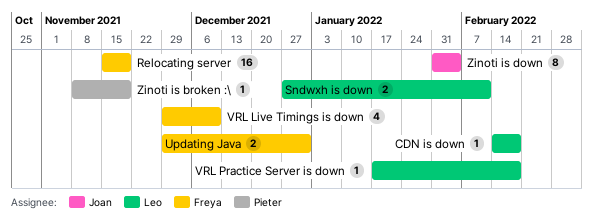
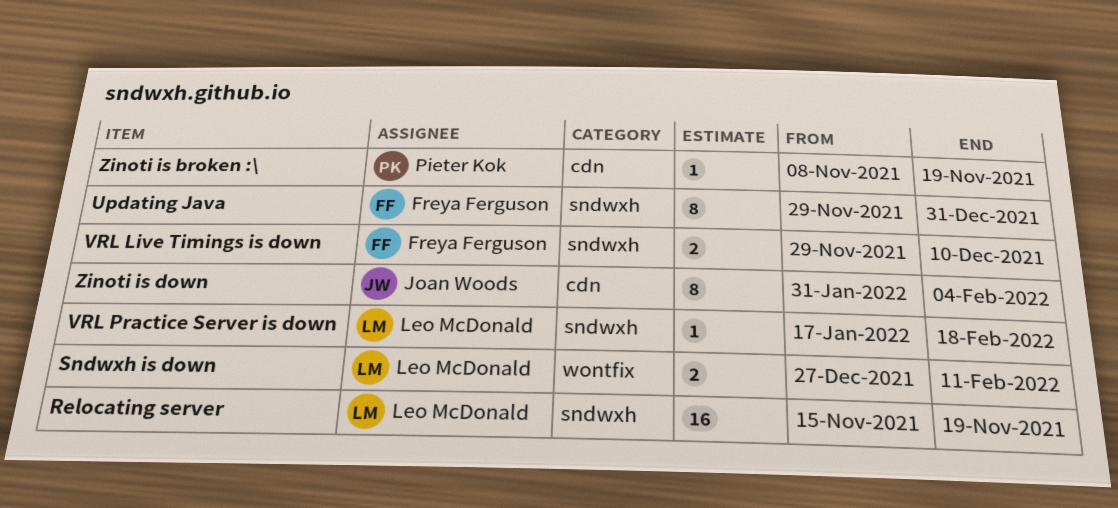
CDN is down: present -> none
Relocating server, owner: Freya Ferguson -> Leo McDonald
Updating Java, estimate: 2 -> 8
VRL Live Timings is down, estimate: 4 -> 2

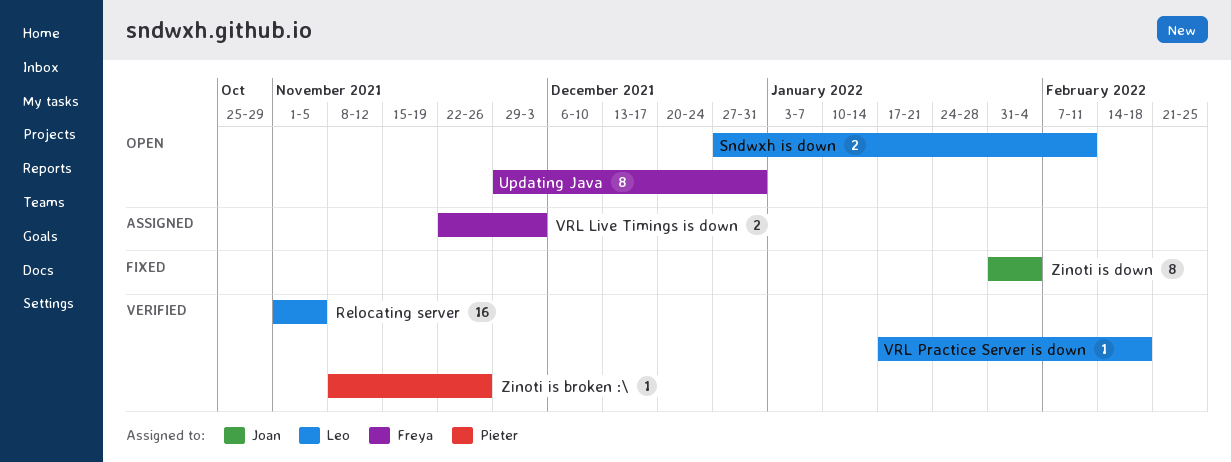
Relocating server, start: Nov 15 -> Nov 1
Relocating server, due: Nov 19 -> Nov 5
VRL Live Timings is down, start: Nov 29 -> Nov 22
VRL Live Timings is down, due: Dec 10 -> Dec 3
Zinoti is broken :\, due: Nov 19 -> Nov 26

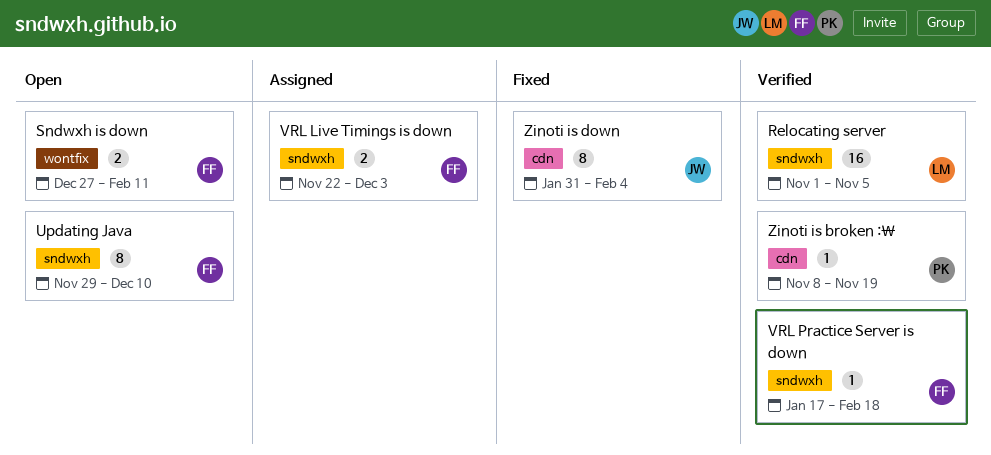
Sndwxh is down, owner: Leo -> Freya
Updating Java, due: Dec 31 -> Dec 10
VRL Practice Server is down, owner: Leo -> Freya
Zinoti is broken :\, due: Nov 26 -> Nov 19

